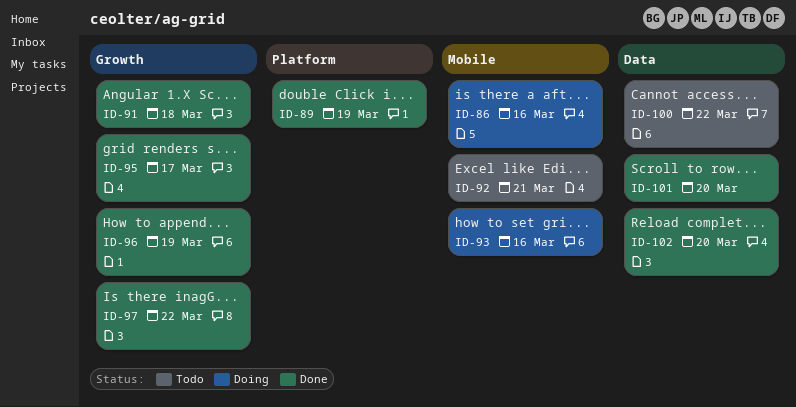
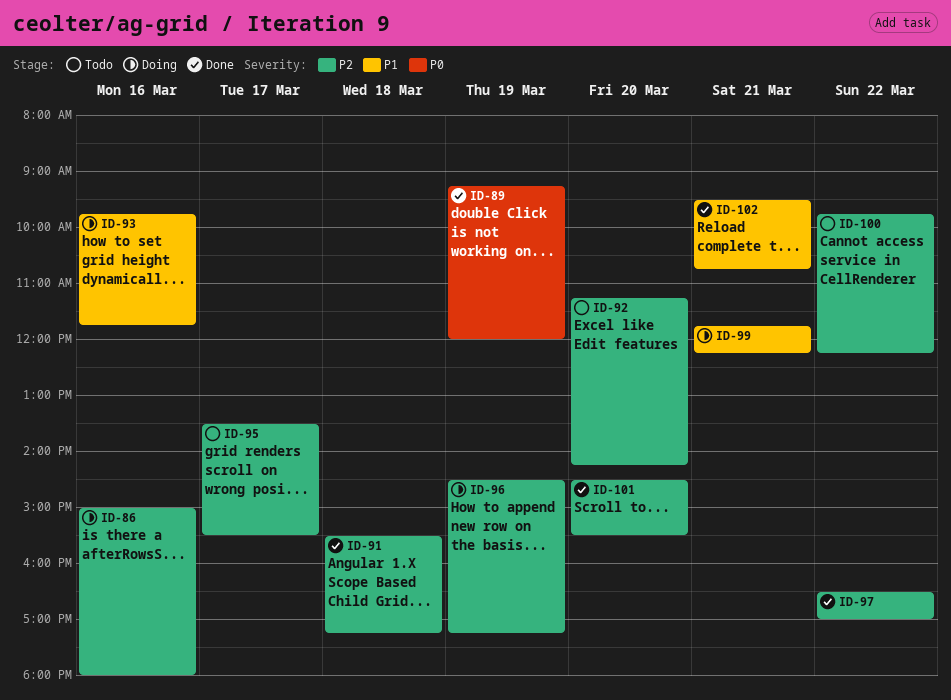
ID-92, day: Mar 21 -> Mar 20
ID-95, status: Done -> Todo
ID-96, status: Done -> Doing
ID-99: none -> present
ID-102, day: Mar 20 -> Mar 21

